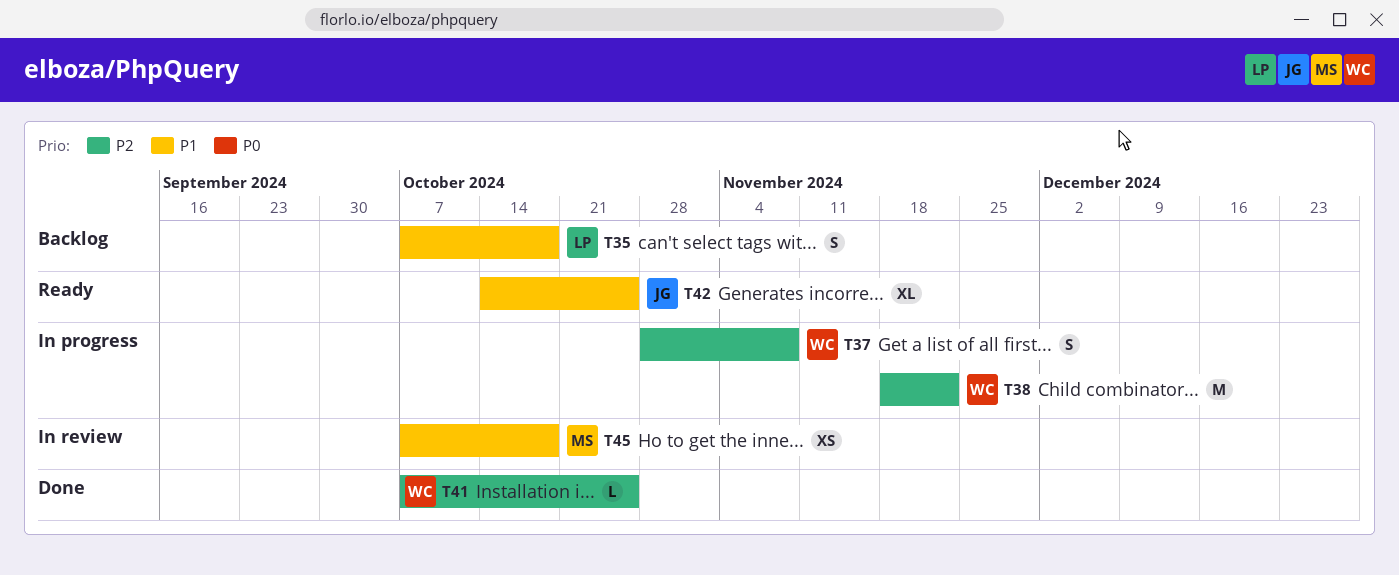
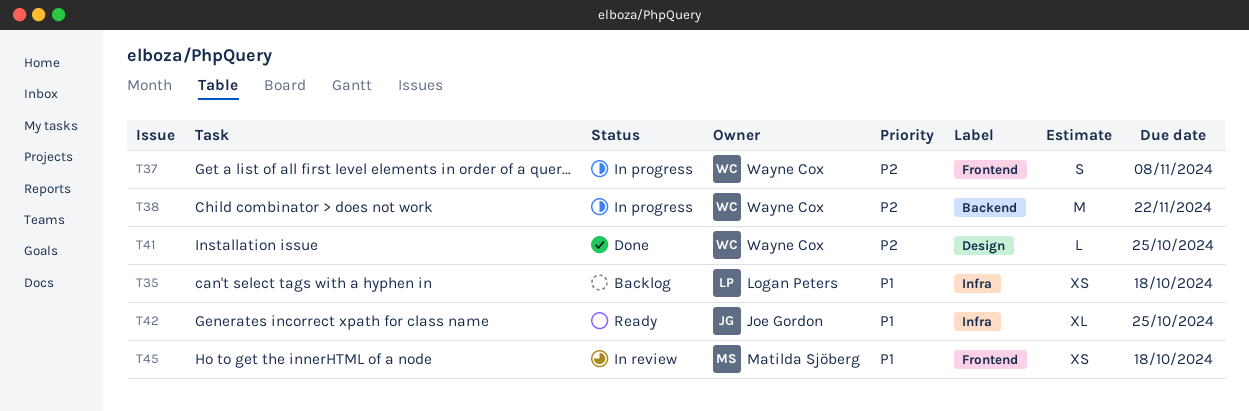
T35, estimate: S -> XS

